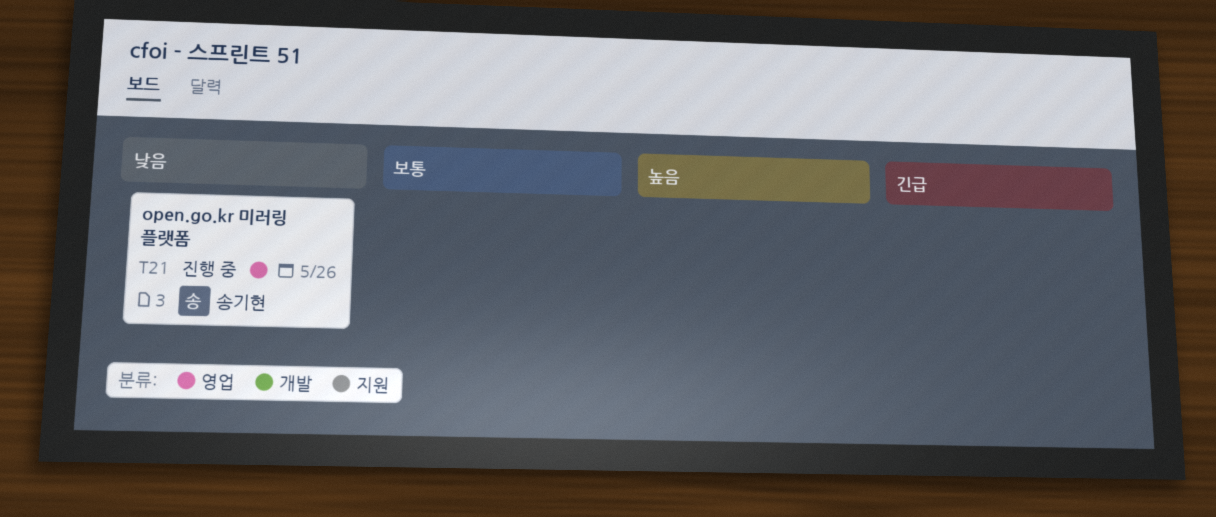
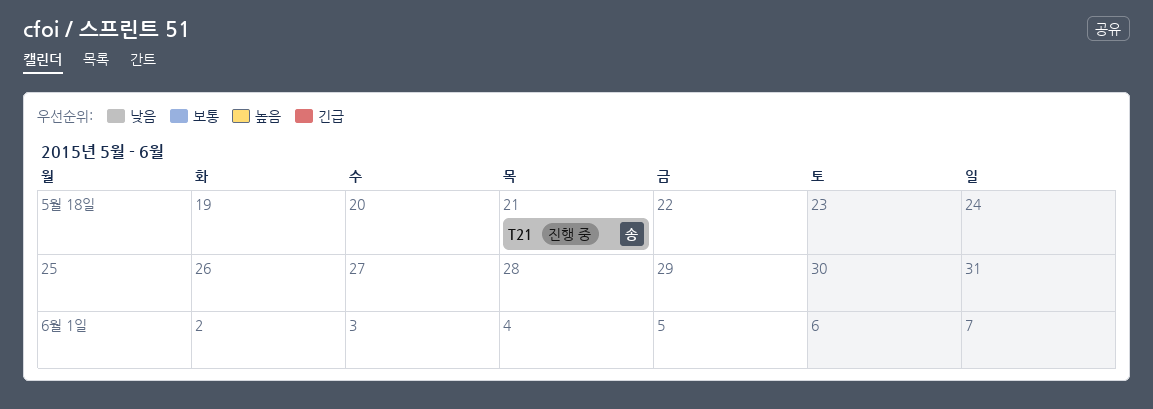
T21, due: May 26 -> May 21

